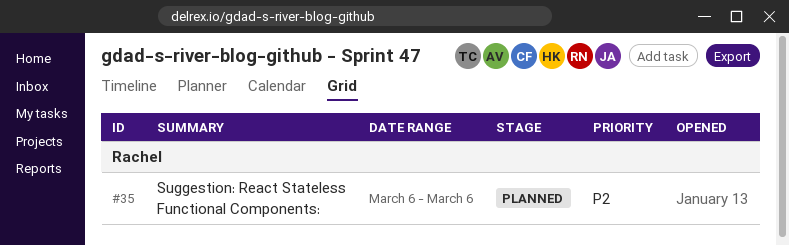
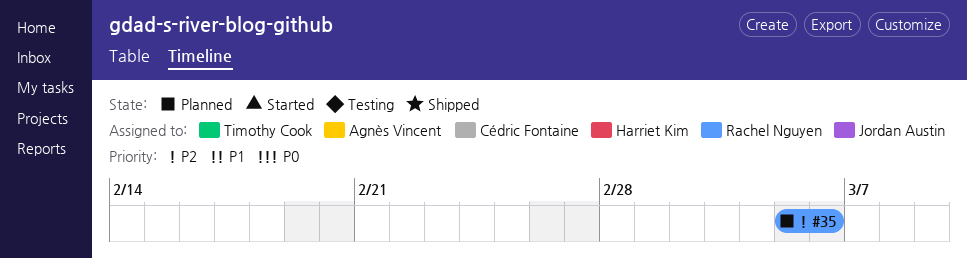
#35, start: Mar 6 -> Mar 5

